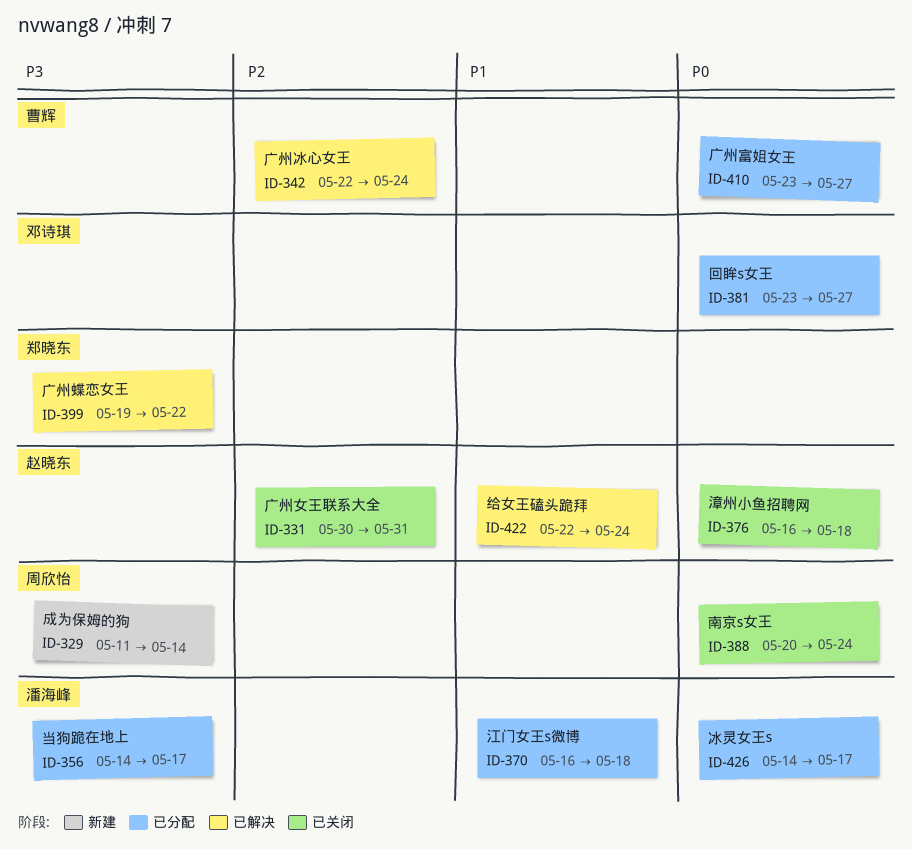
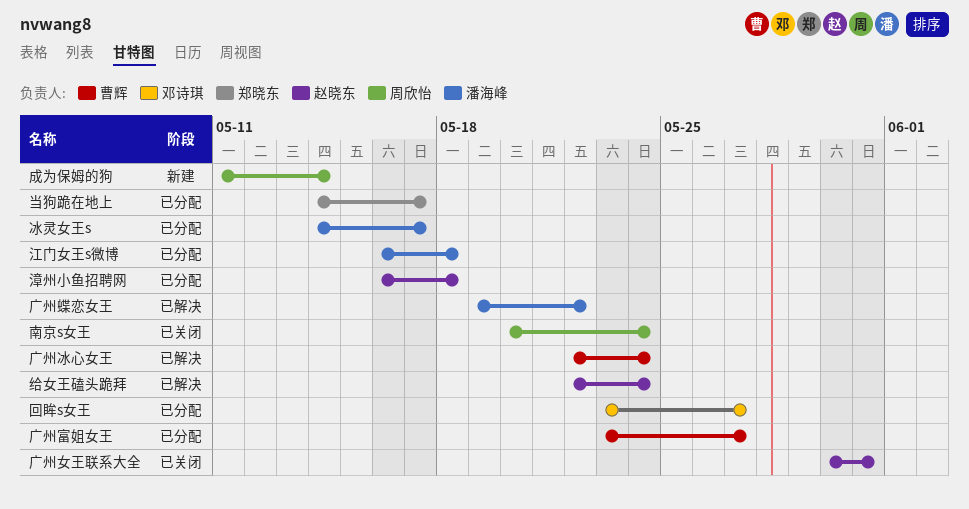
广州蝶恋女王, owner: 郑晓东 -> 潘海峰
当狗跪在地上, owner: 潘海峰 -> 郑晓东
漳州小鱼招聘网, status: 已关闭 -> 已分配

